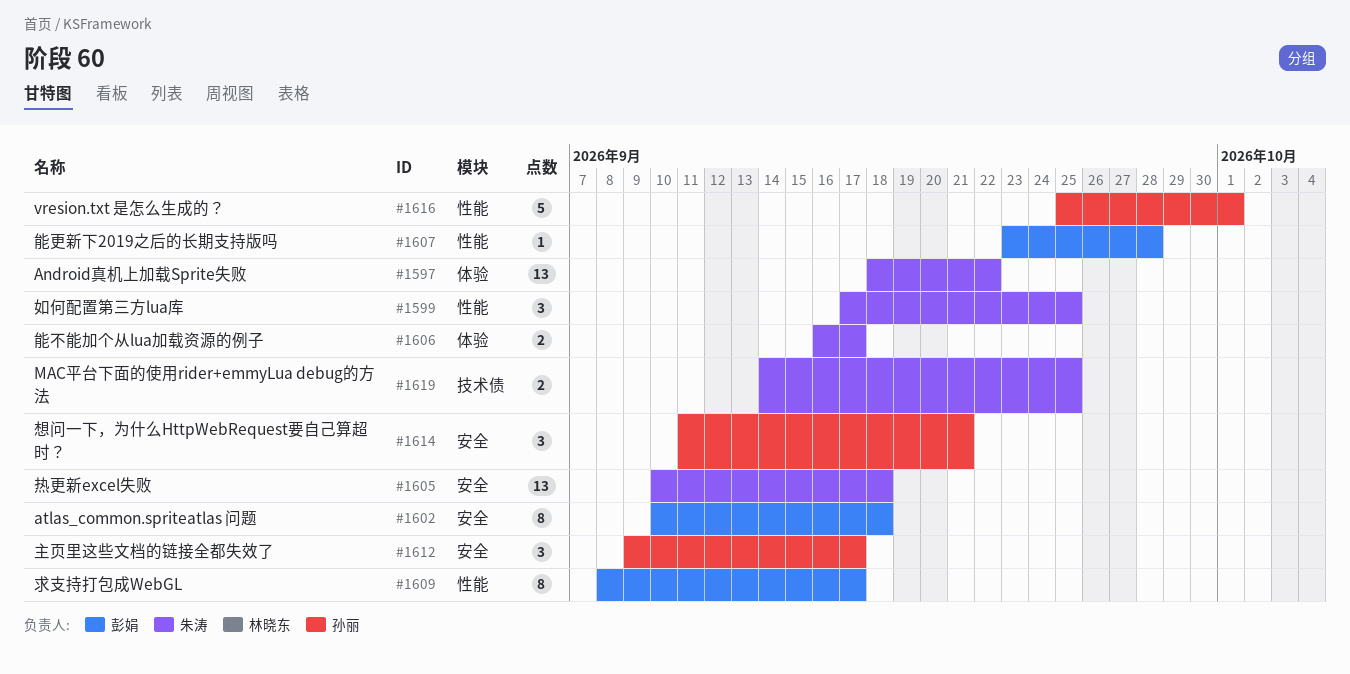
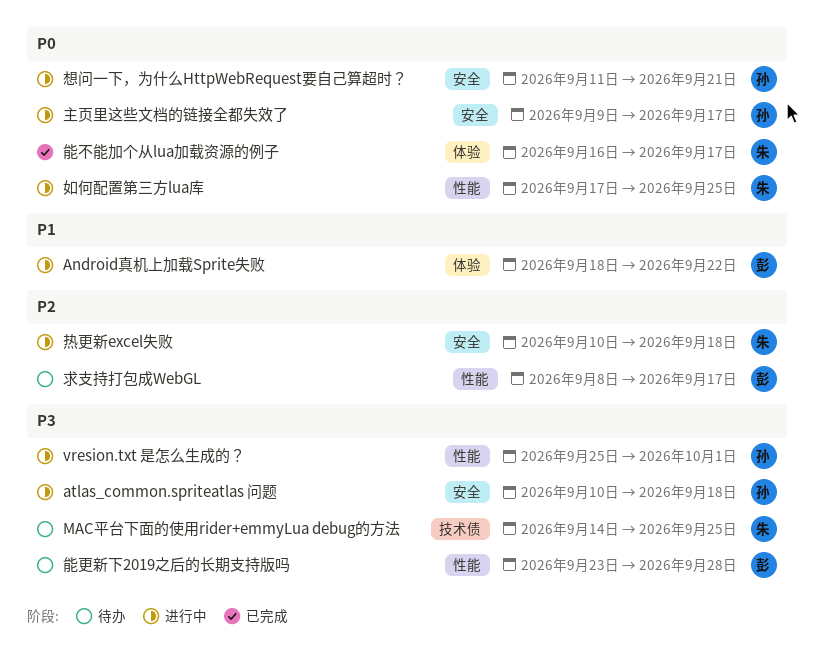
Android真机上加载Sprite失败, owner: 朱涛 -> 彭娟
atlas_common.spriteatlas 问题, owner: 彭娟 -> 孙丽

